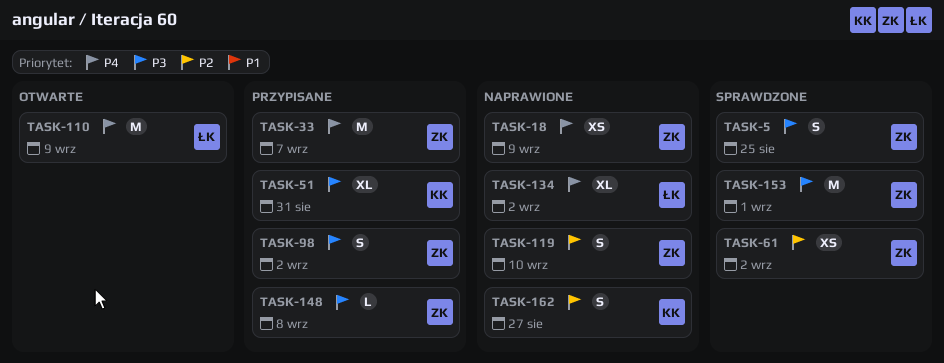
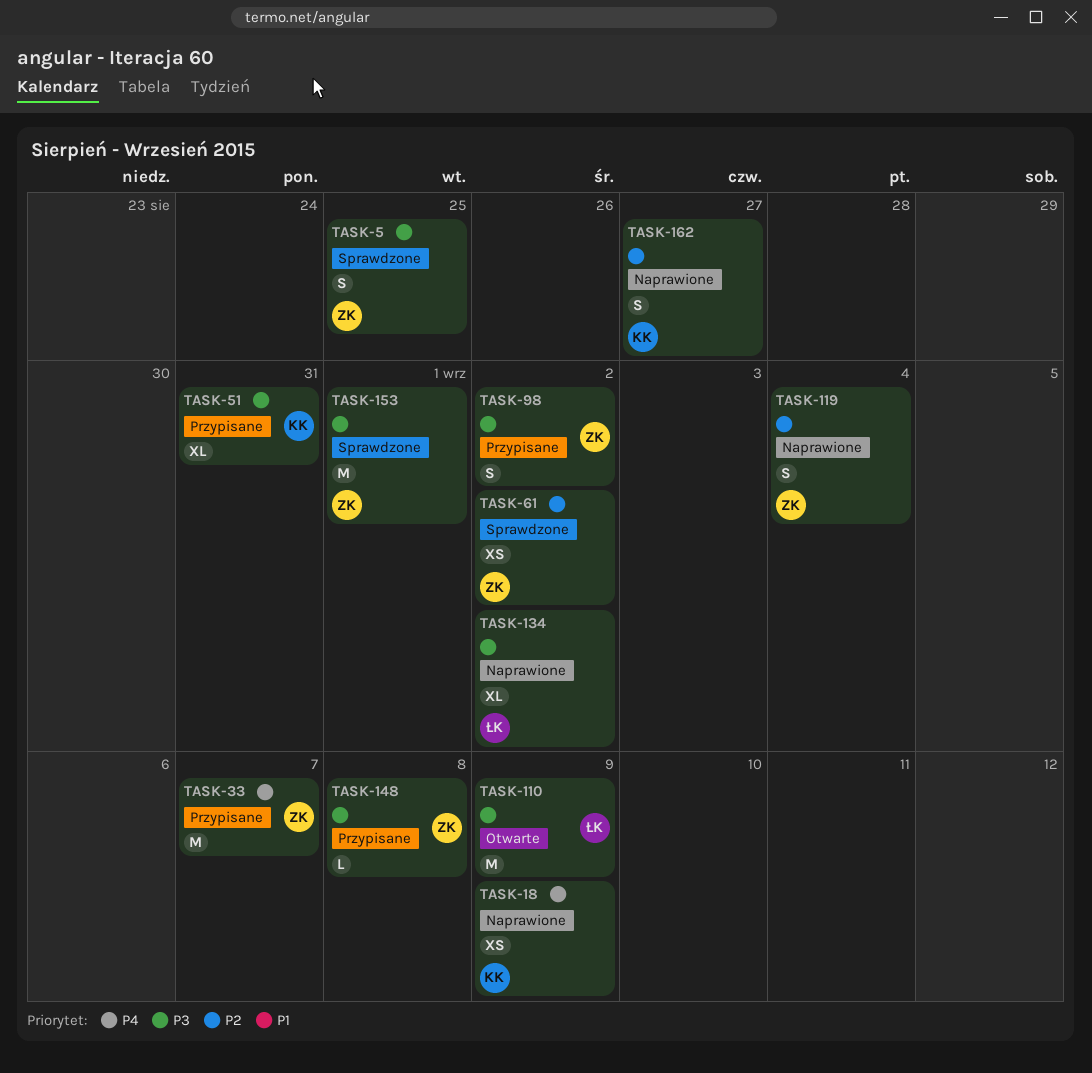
TASK-18, owner: ZK -> KK
TASK-110, priority: P4 -> P3
TASK-119, due: Sep 10 -> Sep 4
TASK-134, priority: P4 -> P3

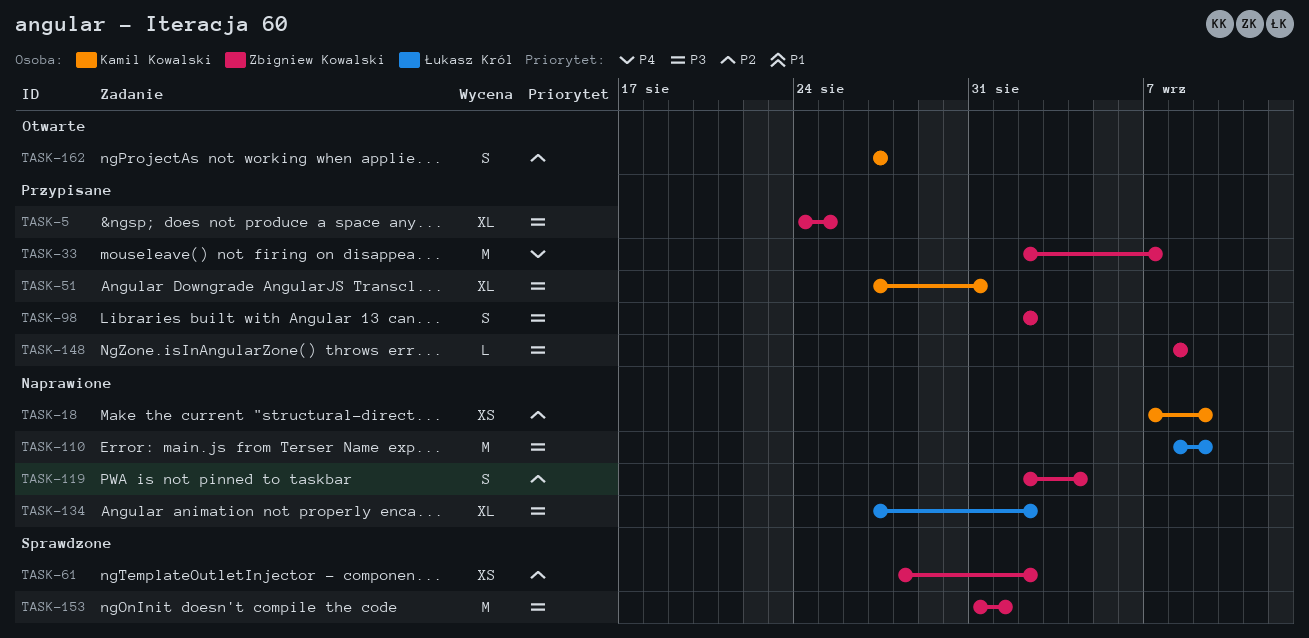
TASK-5, status: Sprawdzone -> Przypisane
TASK-5, estimate: S -> XL
TASK-18, priority: P4 -> P2
TASK-110, status: Otwarte -> Naprawione
TASK-162, status: Naprawione -> Otwarte

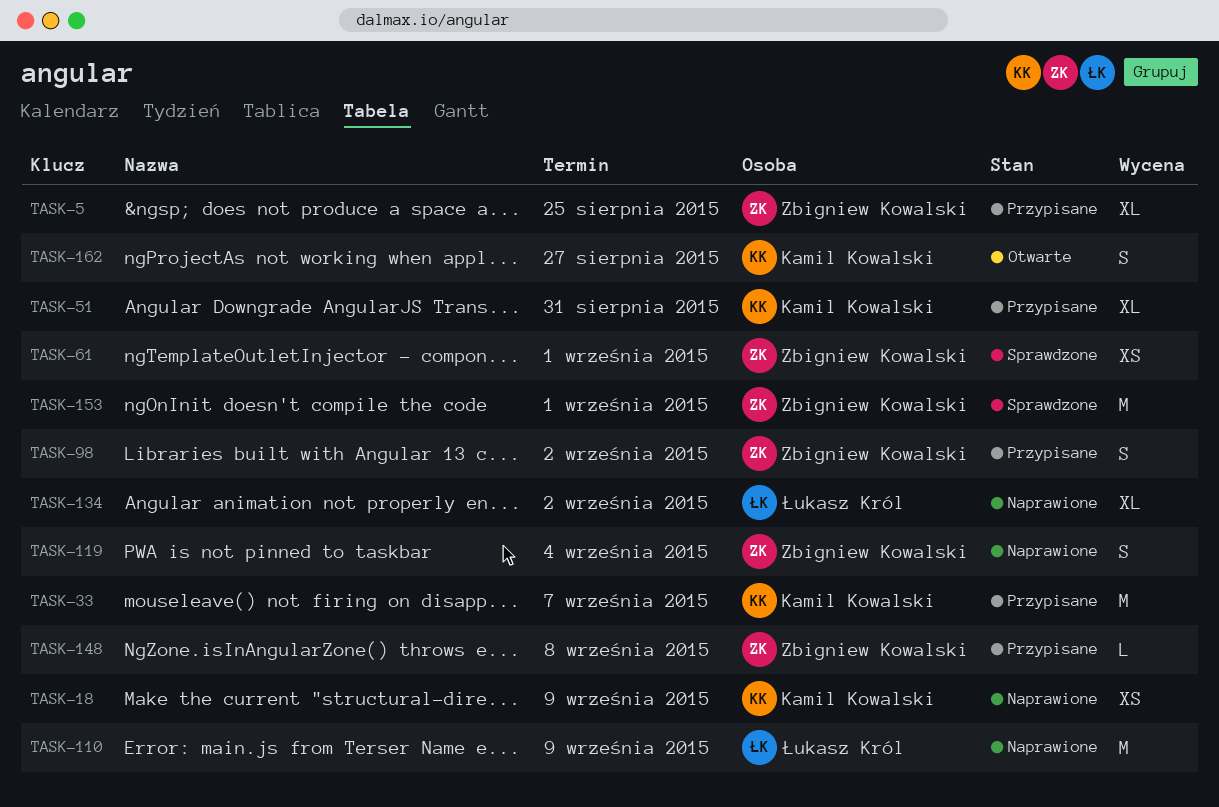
TASK-33, owner: Zbigniew Kowalski -> Kamil Kowalski
TASK-61, due: Sep 2 -> Sep 1

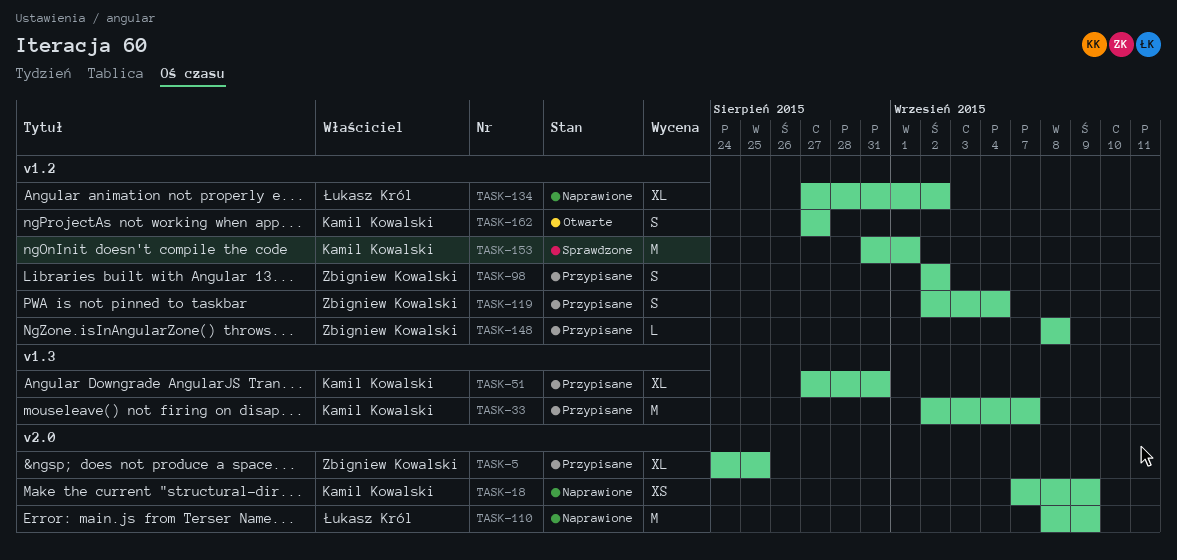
TASK-61: present -> none
TASK-119, status: Naprawione -> Przypisane
TASK-153, owner: Zbigniew Kowalski -> Kamil Kowalski

